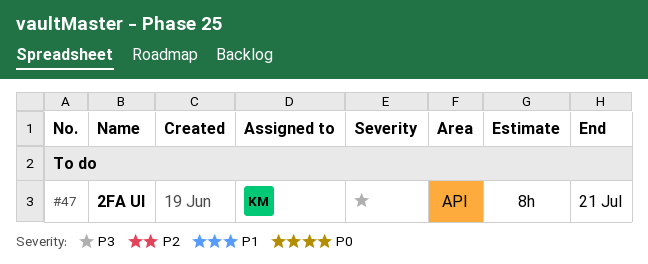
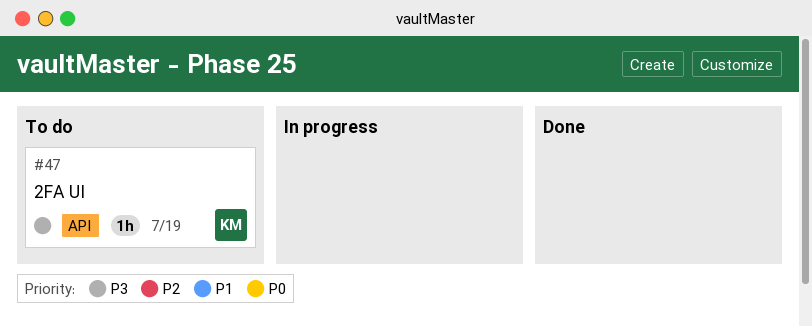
#47, estimate: 8h -> 1h
#47, due: Jul 21 -> Jul 19

